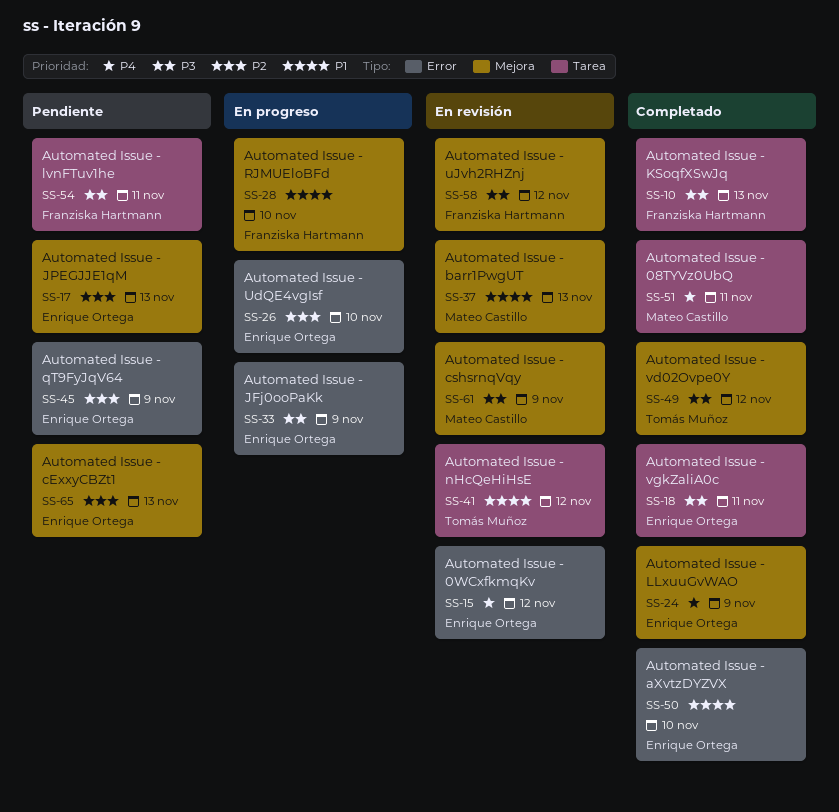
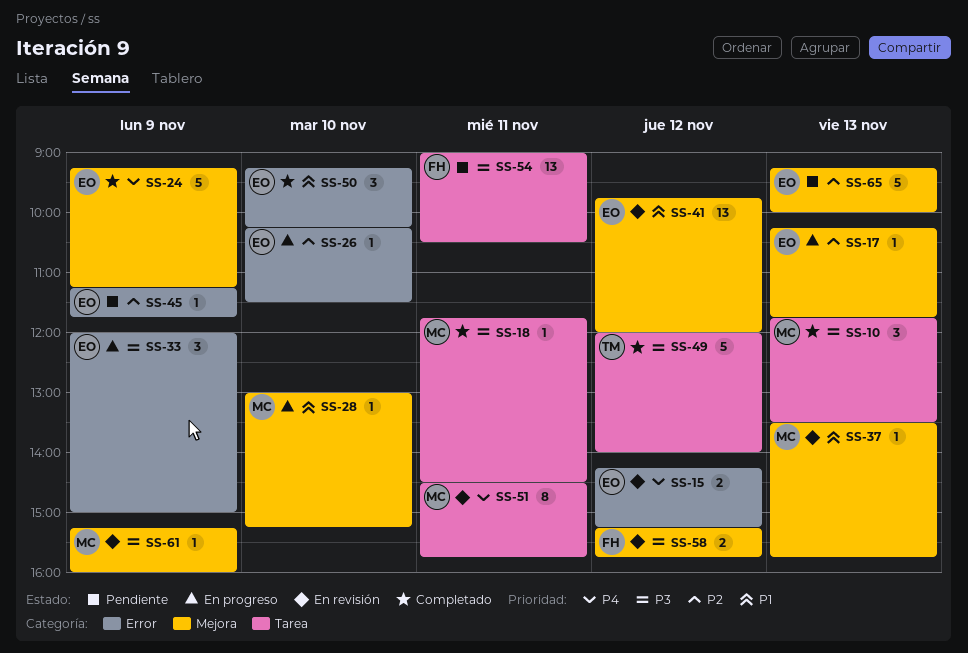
SS-10, owner: Franziska Hartmann -> Mateo Castillo
SS-17, status: Pendiente -> En progreso
SS-18, owner: Enrique Ortega -> Mateo Castillo
SS-28, owner: Franziska Hartmann -> Mateo Castillo
SS-41, owner: Tomás Muñoz -> Enrique Ortega
SS-41, label: Tarea -> Mejora
SS-49, label: Mejora -> Tarea
SS-51, status: Completado -> En revisión

